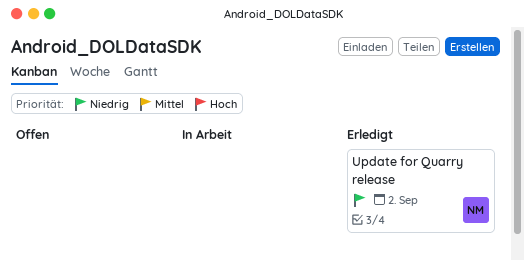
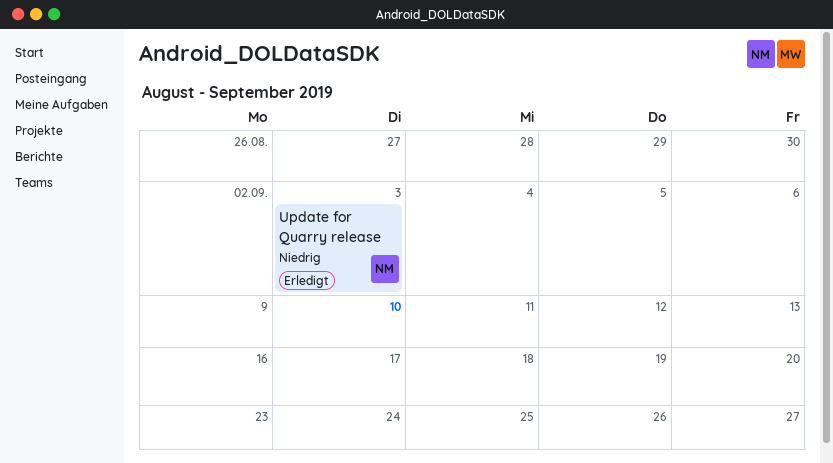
Update for Quarry release, due: Sep 2 -> Sep 3

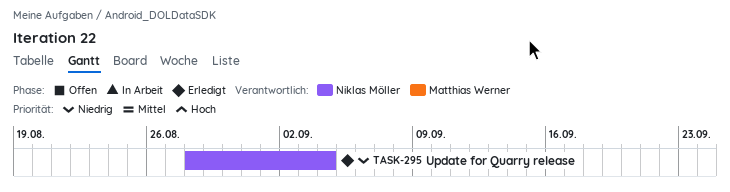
Update for Quarry release, due: Sep 3 -> Sep 4

